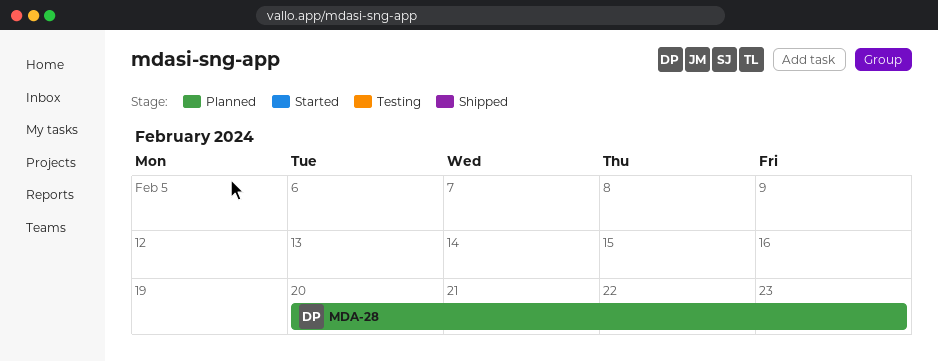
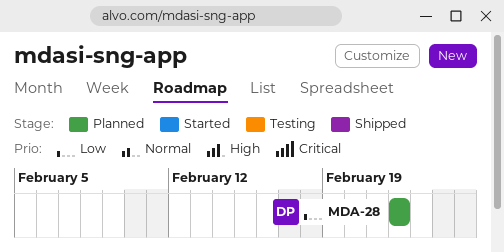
MDA-28, start: Feb 20 -> Feb 22
MDA-28, due: Feb 23 -> Feb 22

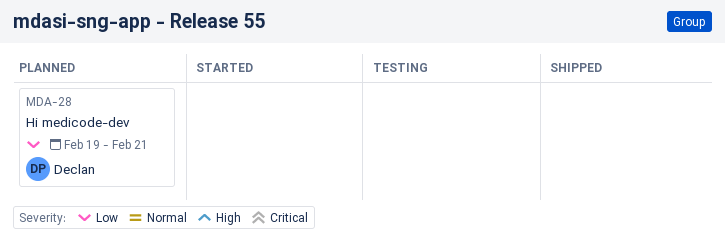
MDA-28, start: Feb 22 -> Feb 19
MDA-28, due: Feb 22 -> Feb 21

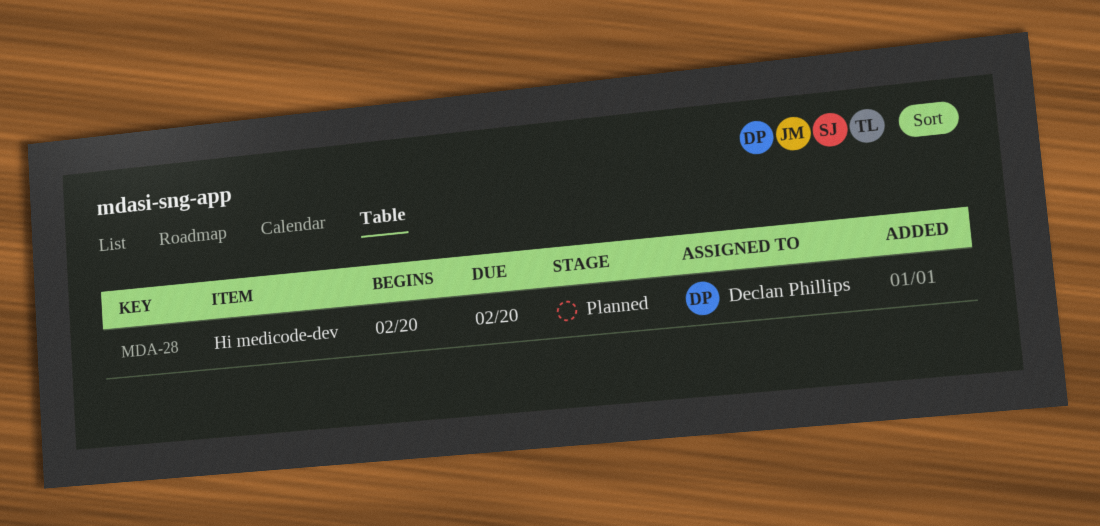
MDA-28, start: Feb 19 -> Feb 20
MDA-28, due: Feb 21 -> Feb 20

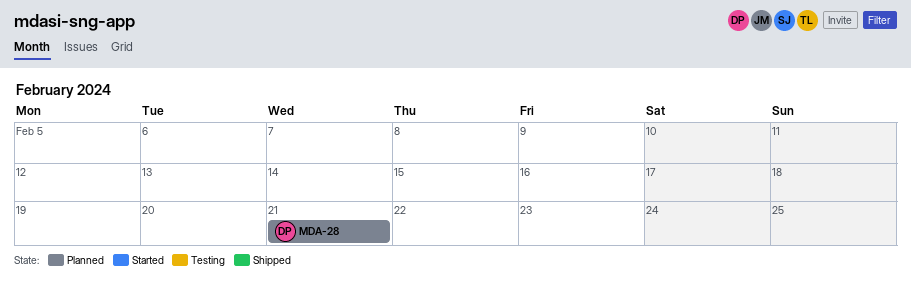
MDA-28, start: Feb 20 -> Feb 21
MDA-28, due: Feb 20 -> Feb 21

